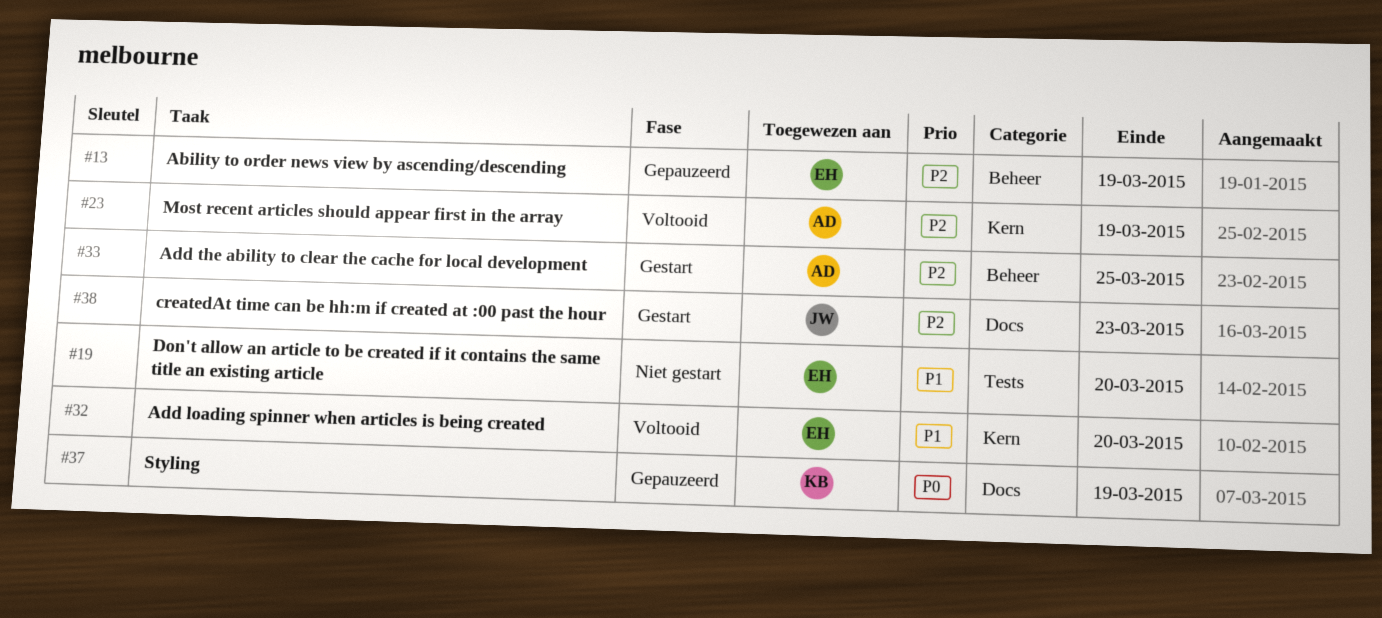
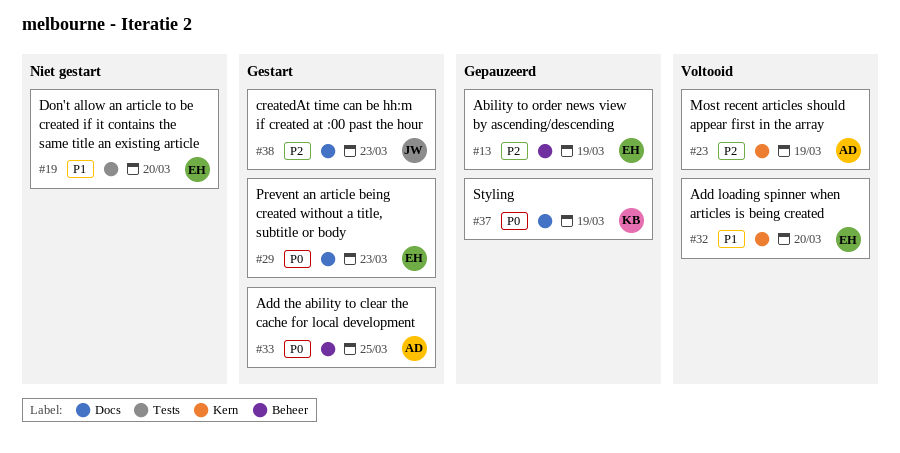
#29: none -> present
#33, priority: P2 -> P0

